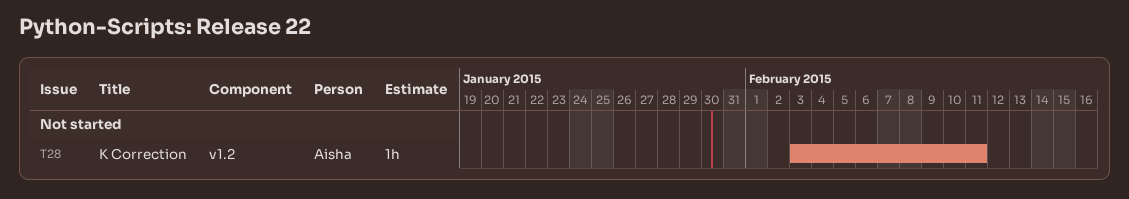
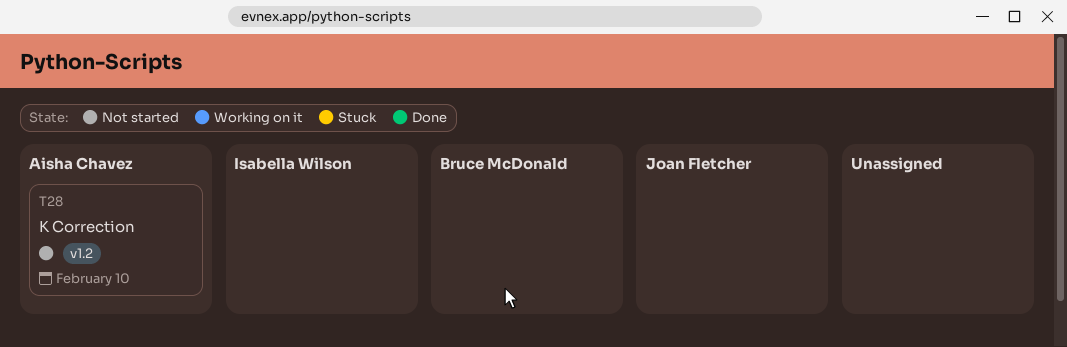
T28, due: Feb 11 -> Feb 10

